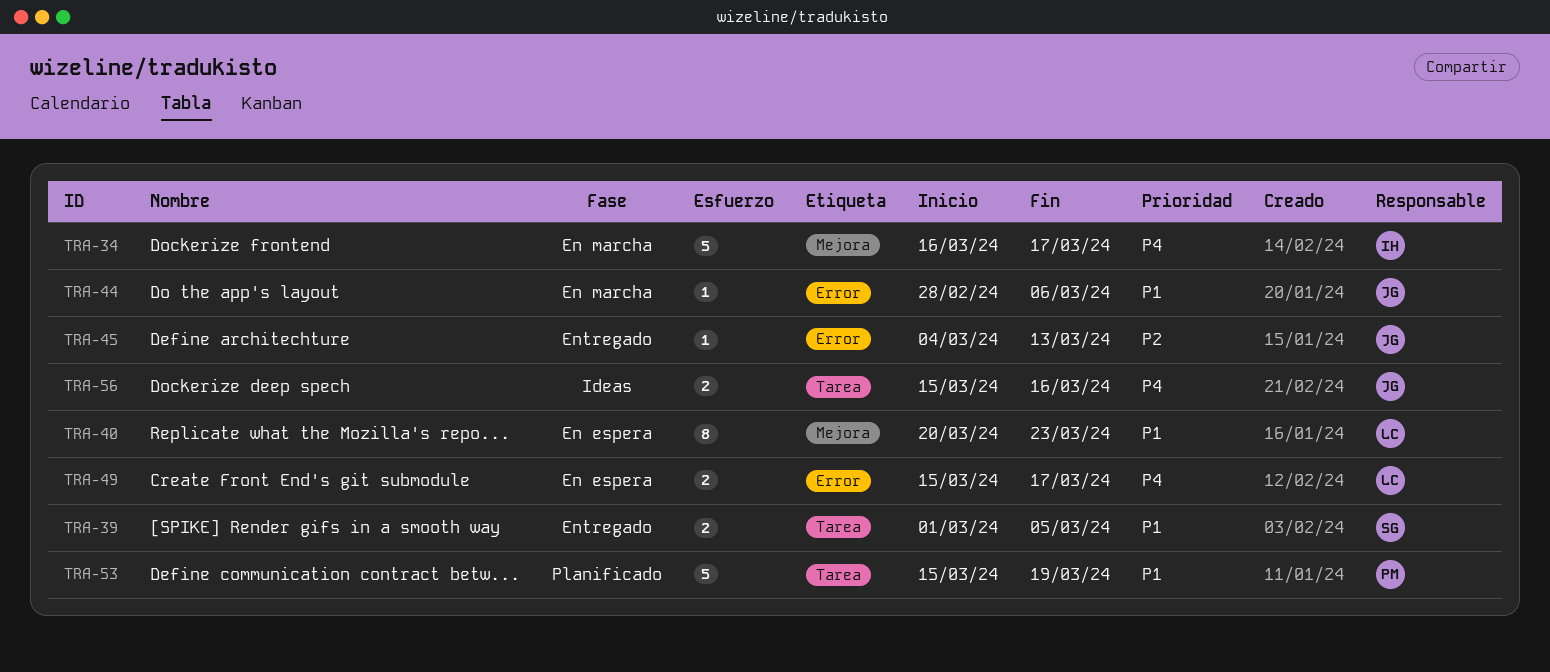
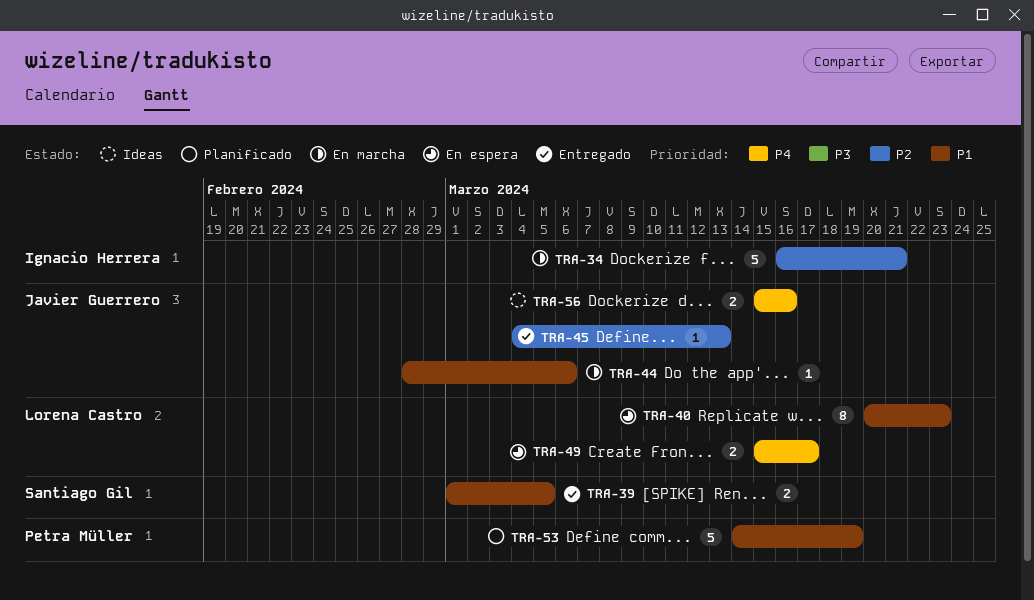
TRA-34, priority: P4 -> P2
TRA-34, due: Mar 17 -> Mar 21
TRA-53, start: Mar 15 -> Mar 14

